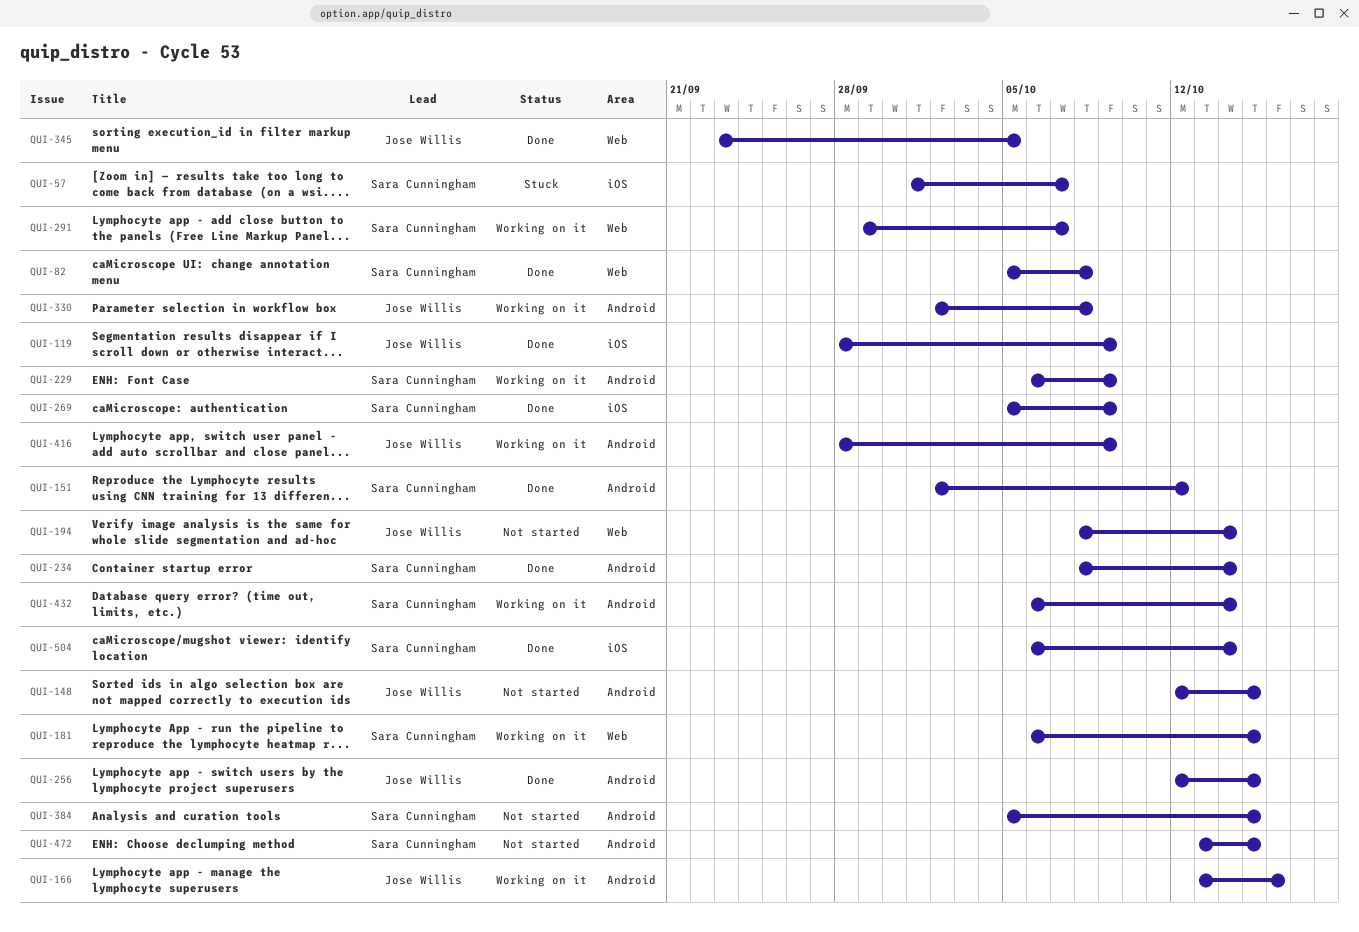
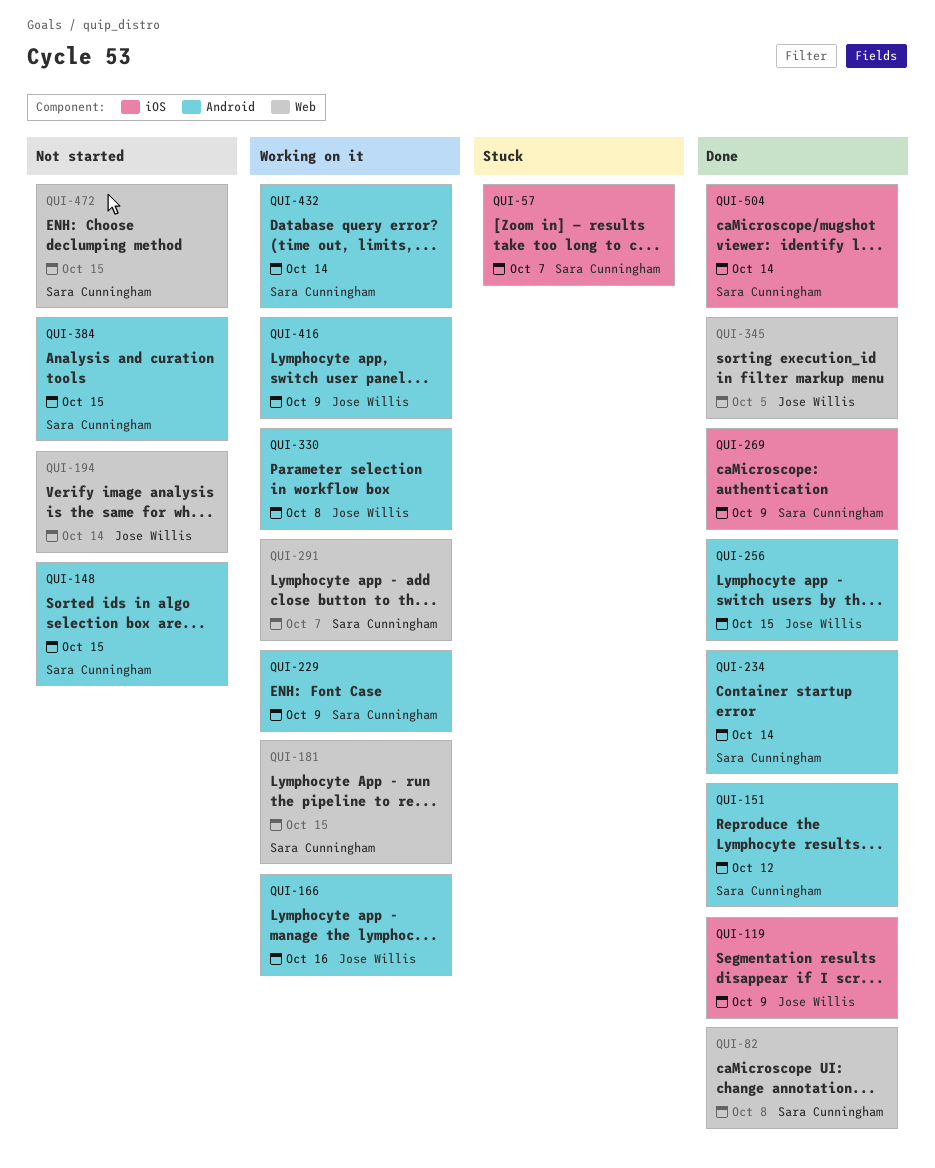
QUI-148, owner: Jose Willis -> Sara Cunningham
QUI-472, label: Android -> Web

